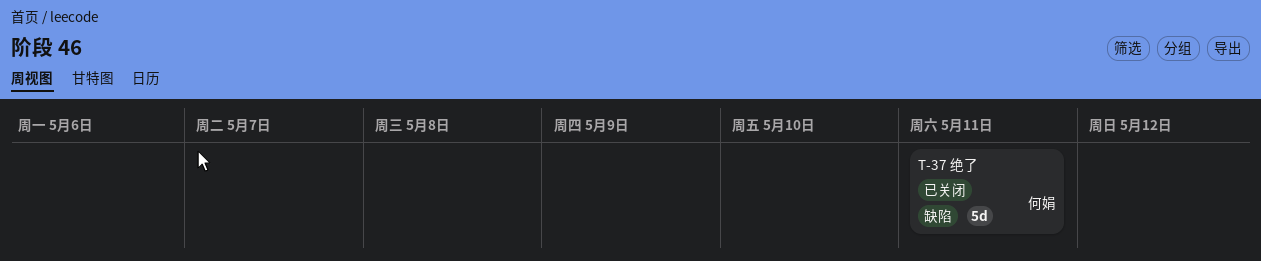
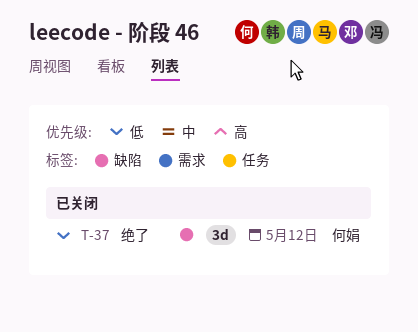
T-37, estimate: 5d -> 3d
T-37, due: May 11 -> May 12

